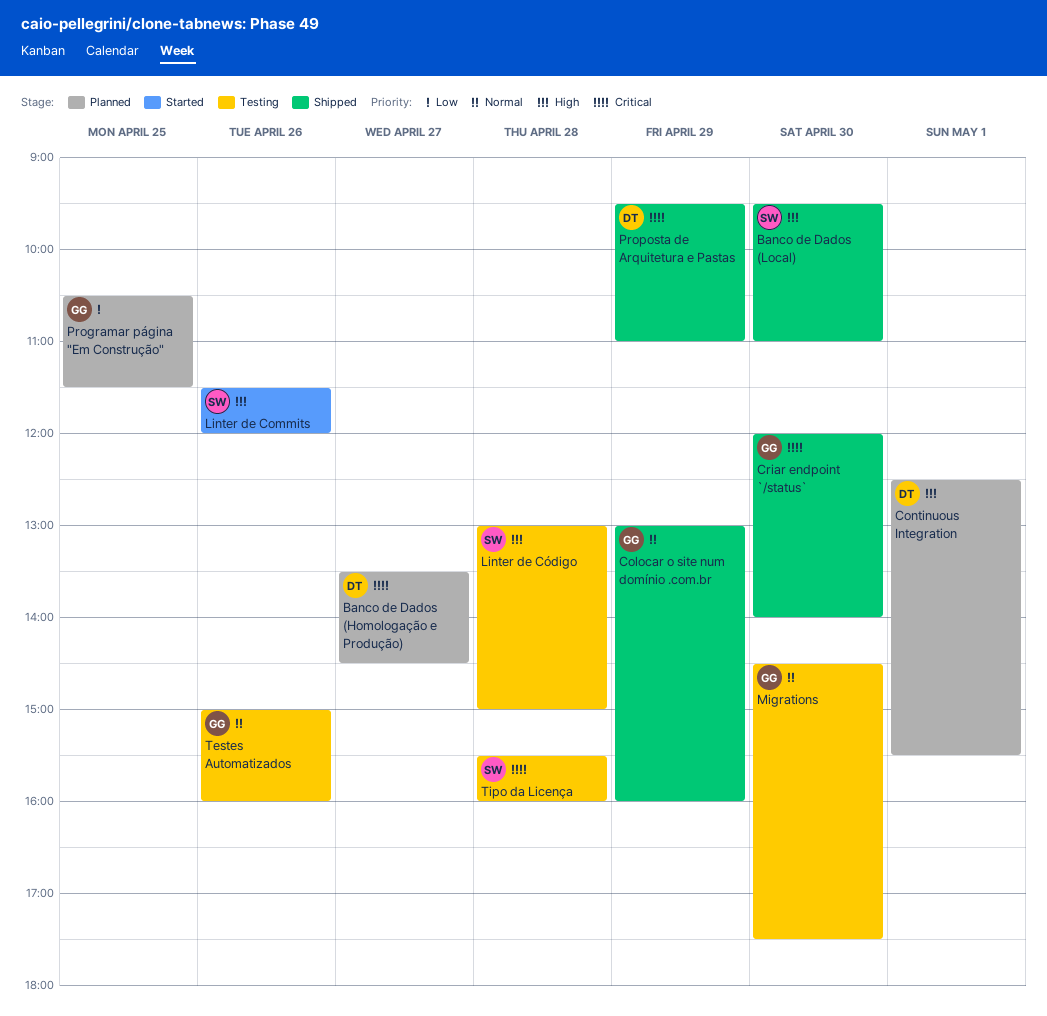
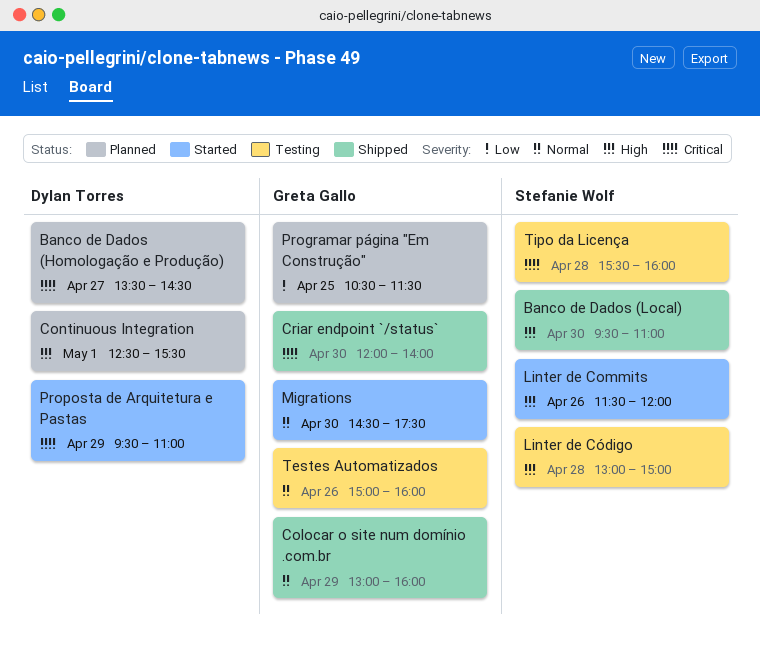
Migrations, status: Testing -> Started
Proposta de Arquitetura e Pastas, status: Shipped -> Started

